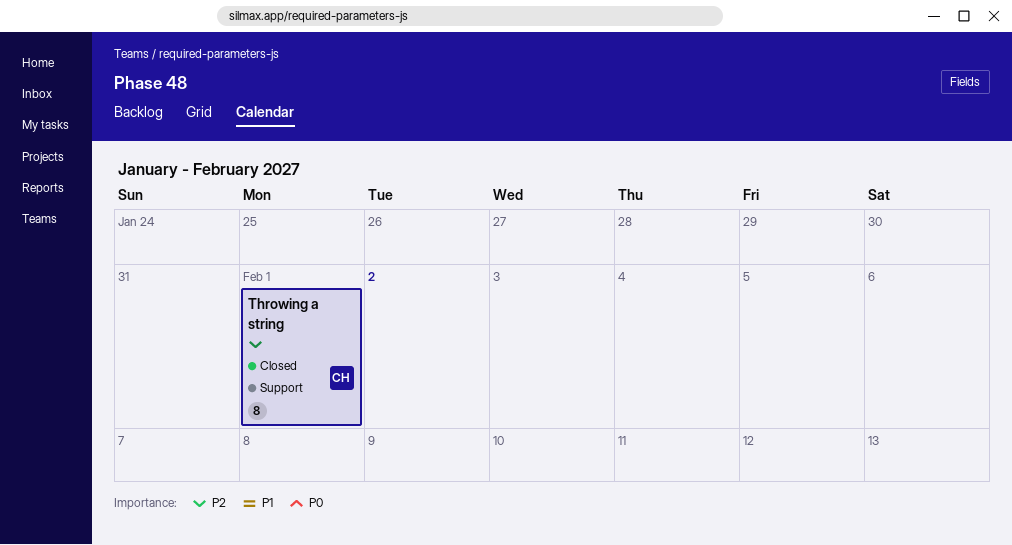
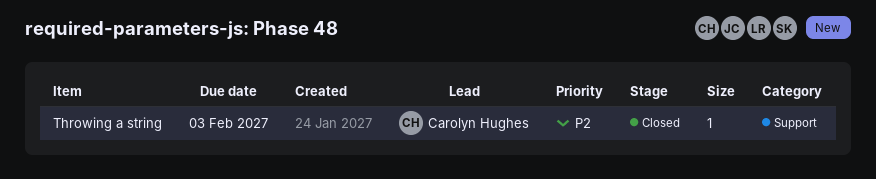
Throwing a string, estimate: 8 -> 1
Throwing a string, due: Feb 1 -> Feb 3

